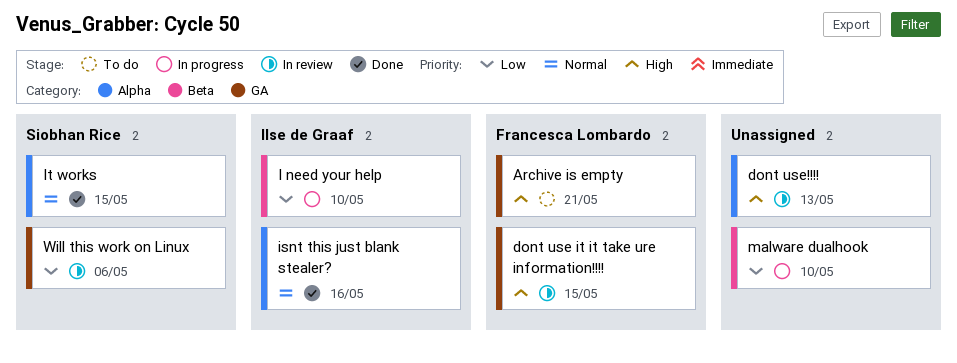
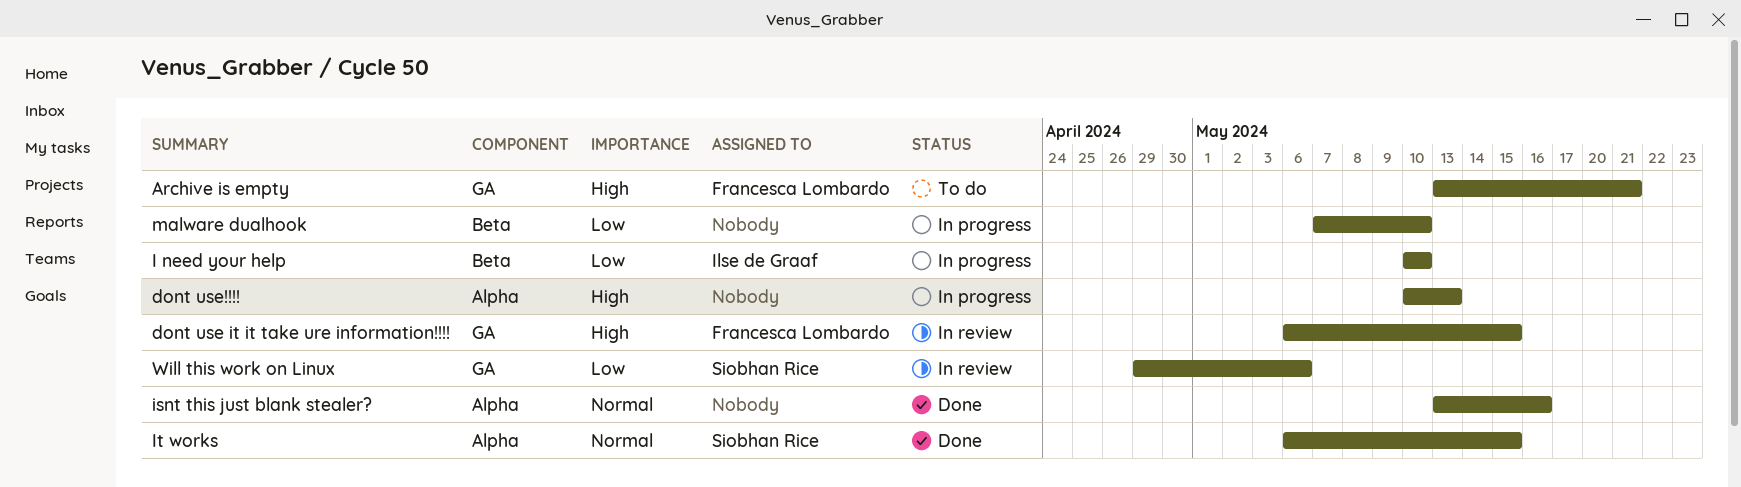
dont use!!!!, status: In review -> In progress
isnt this just blank stealer?, owner: Ilse de Graaf -> none

